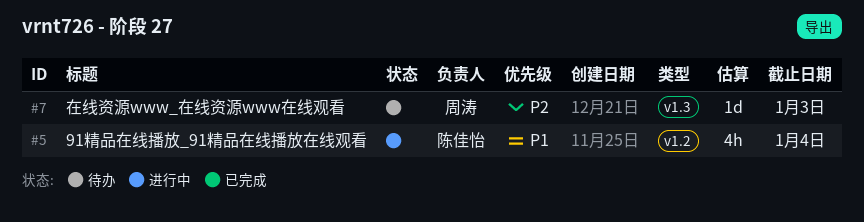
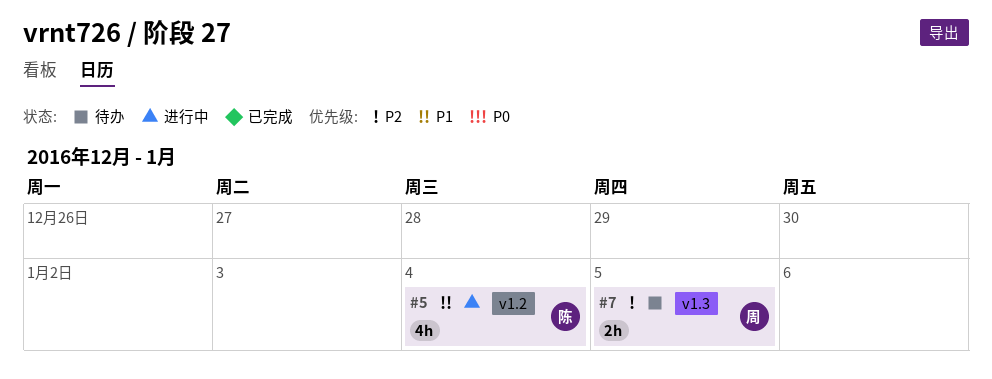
#7, estimate: 1d -> 2h
#7, due: Jan 3 -> Jan 5

